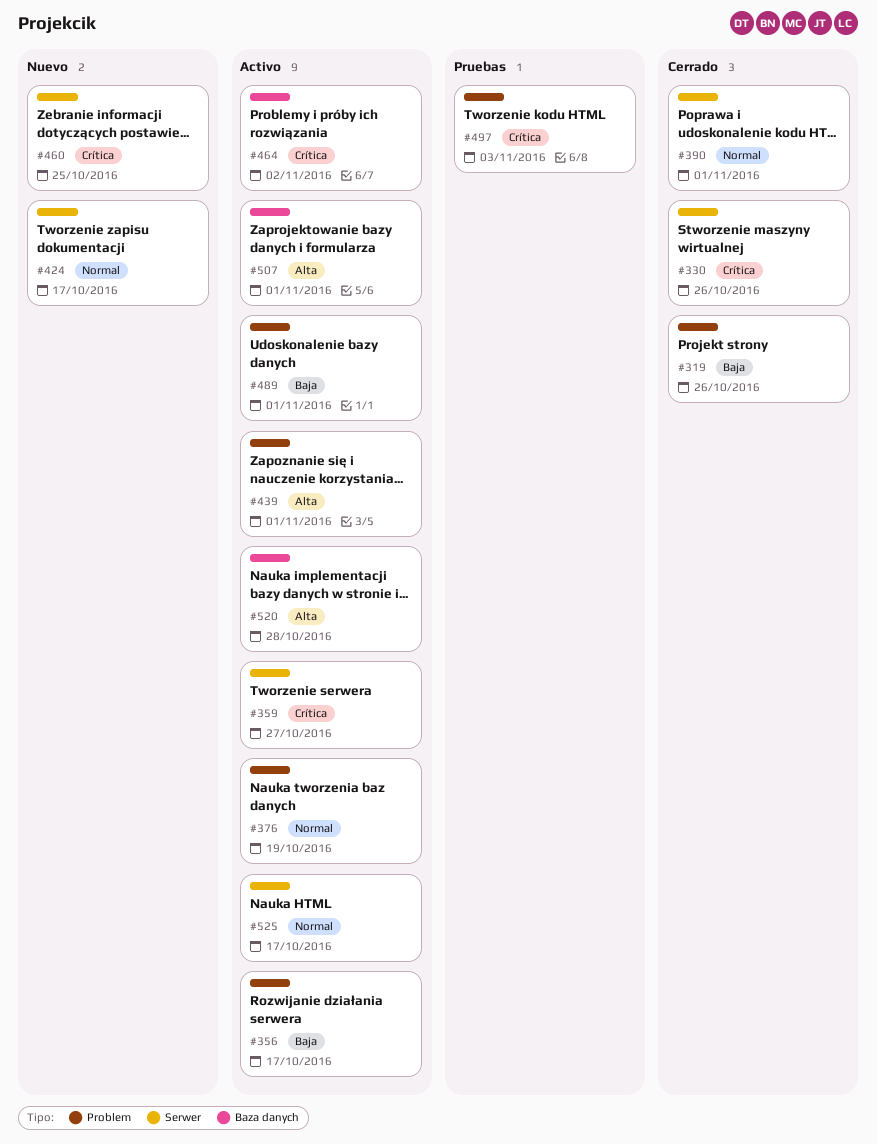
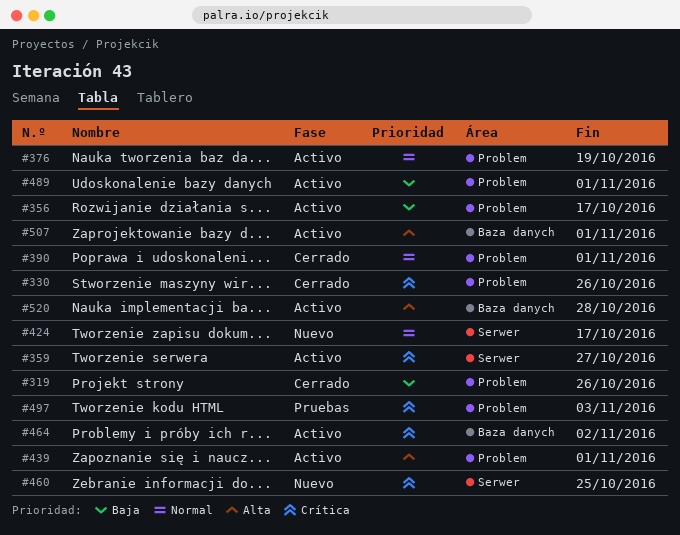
#330, label: Serwer -> Problem
#390, label: Serwer -> Problem
#525: present -> none

